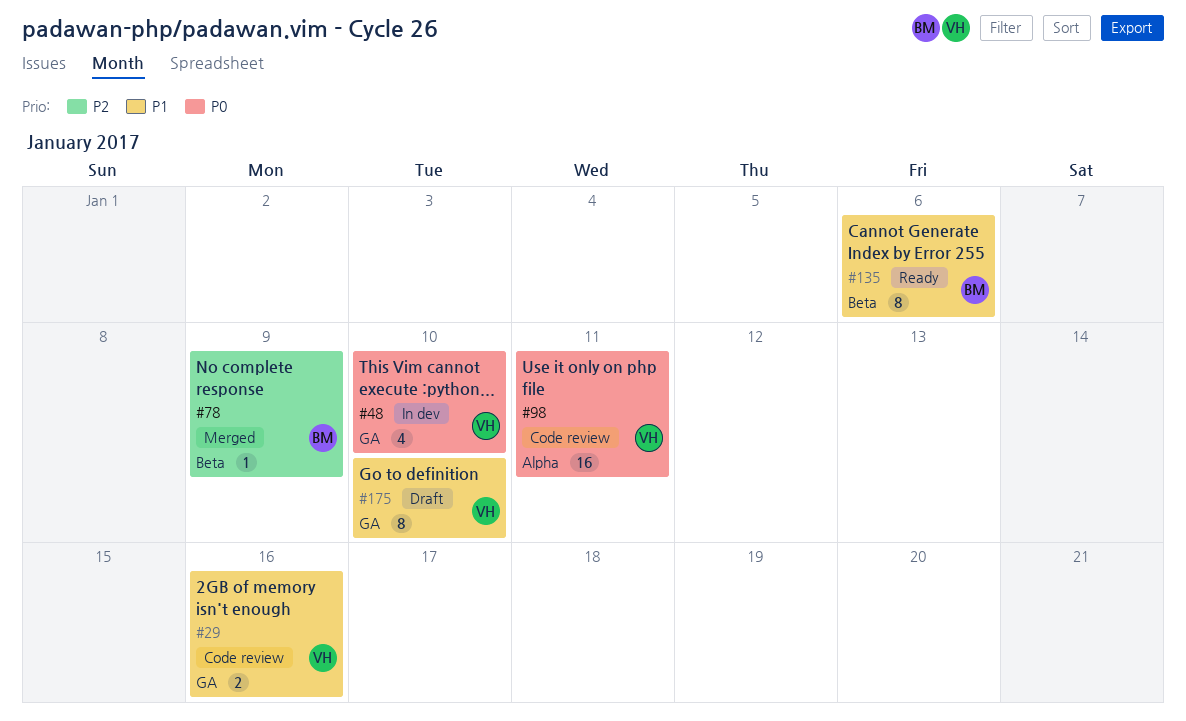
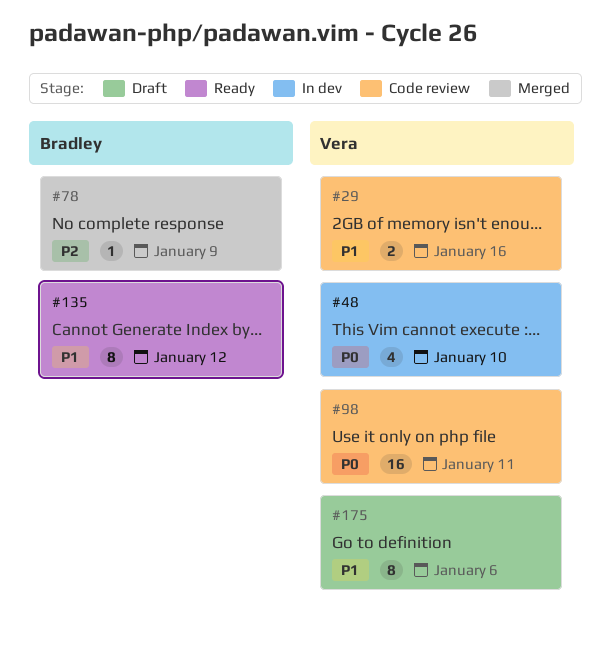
#135, due: Jan 6 -> Jan 12
#175, due: Jan 10 -> Jan 6

